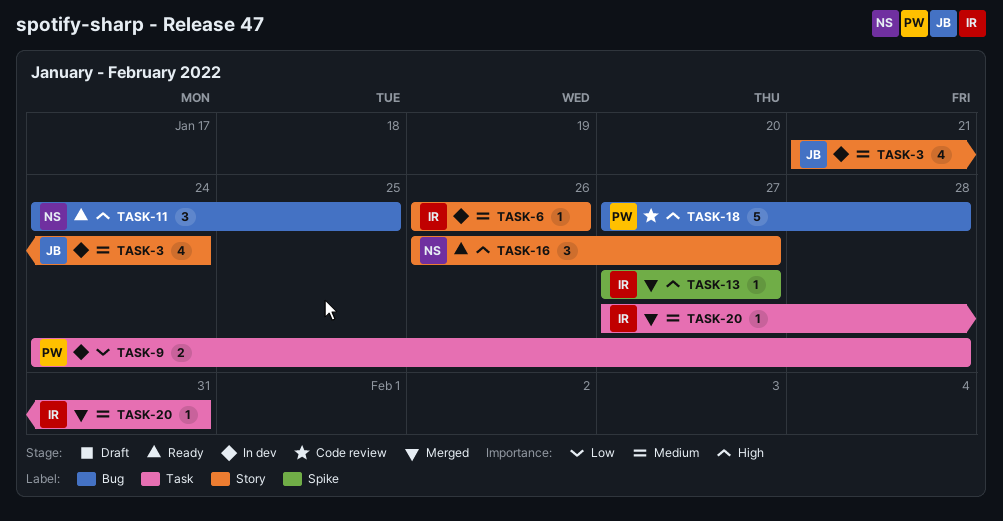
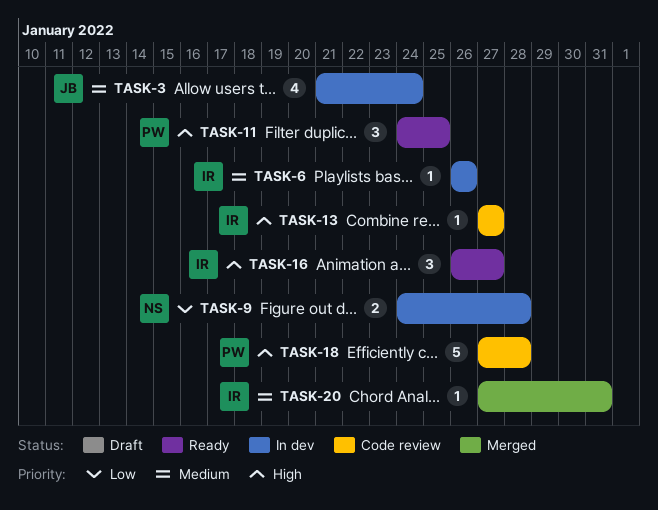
TASK-9, owner: PW -> NS
TASK-11, owner: NS -> PW
TASK-13, status: Merged -> Code review
TASK-16, owner: NS -> IR

